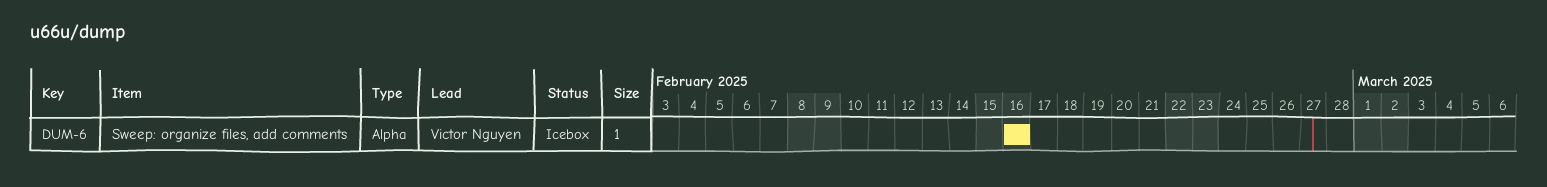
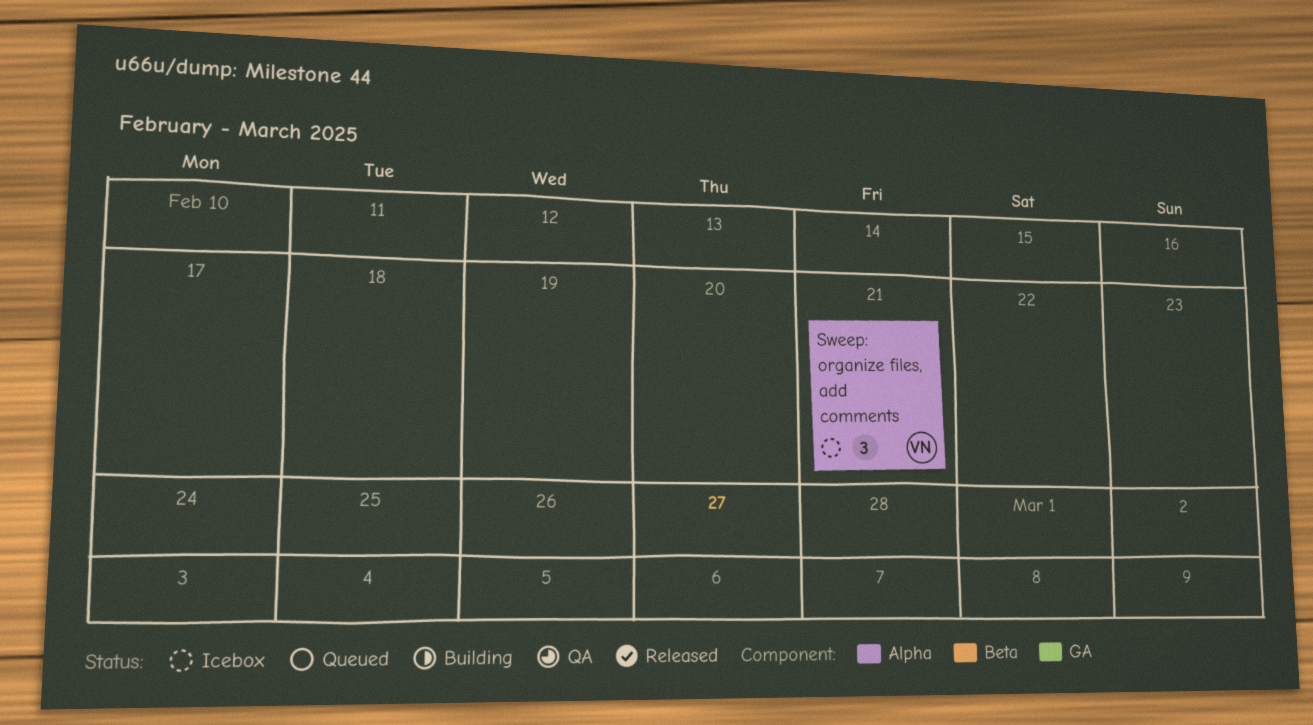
Sweep: organize files, add comments, estimate: 1 -> 3
Sweep: organize files, add comments, due: Feb 16 -> Feb 21

